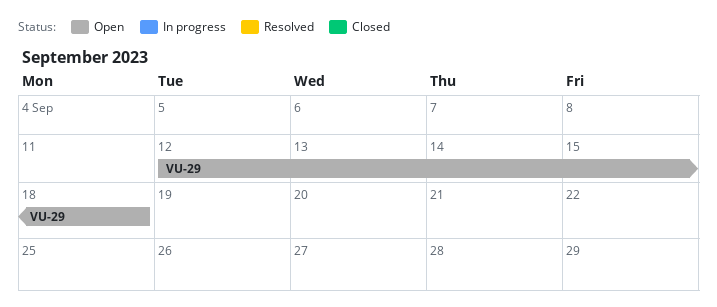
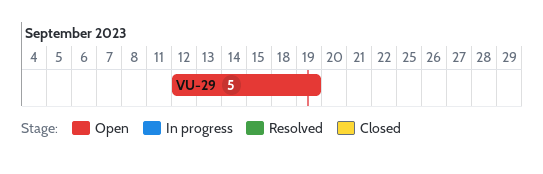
VU-29, due: Sep 18 -> Sep 19

